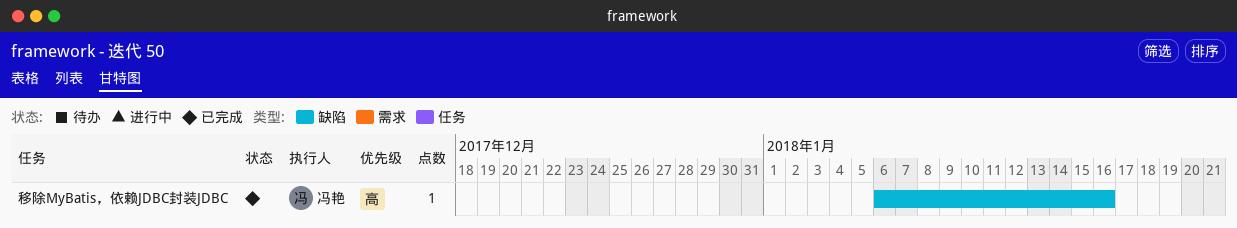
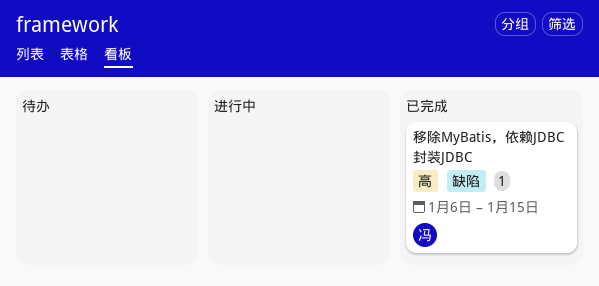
移除MyBatis，依赖JDBC封装JDBC, due: Jan 16 -> Jan 15

